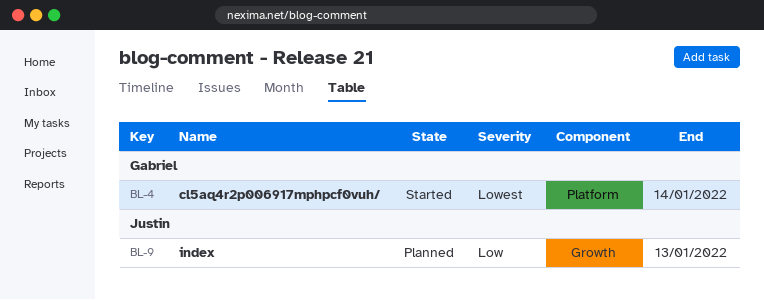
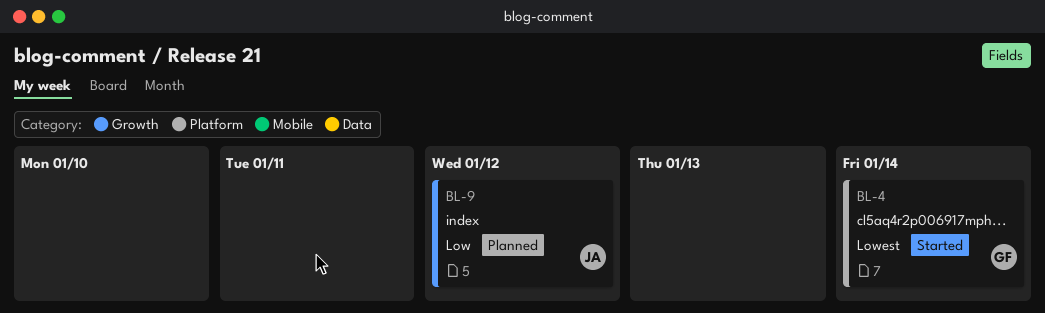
BL-9, due: Jan 13 -> Jan 12

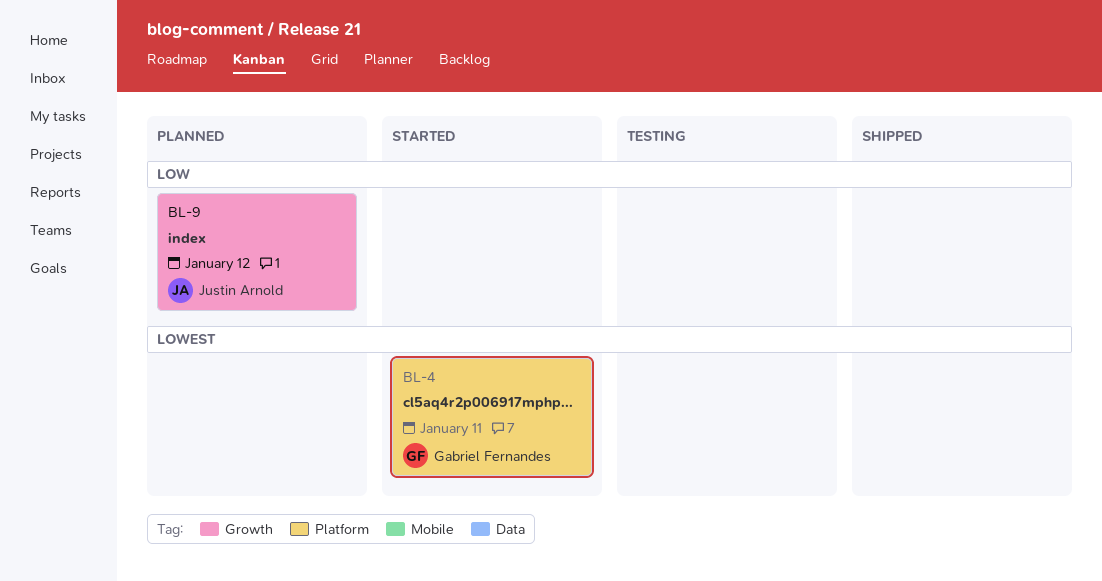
BL-4, due: Jan 14 -> Jan 11

